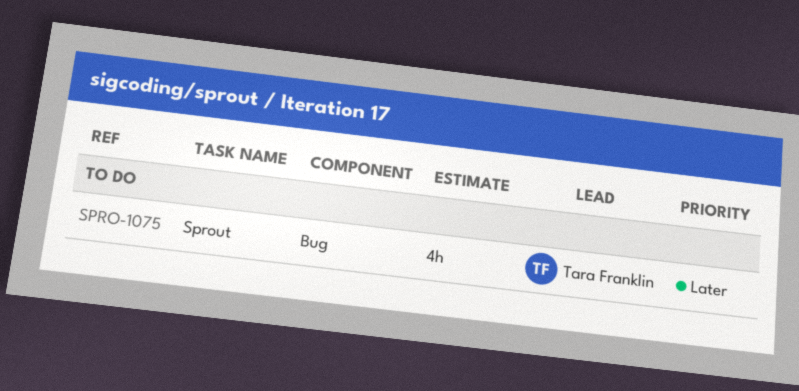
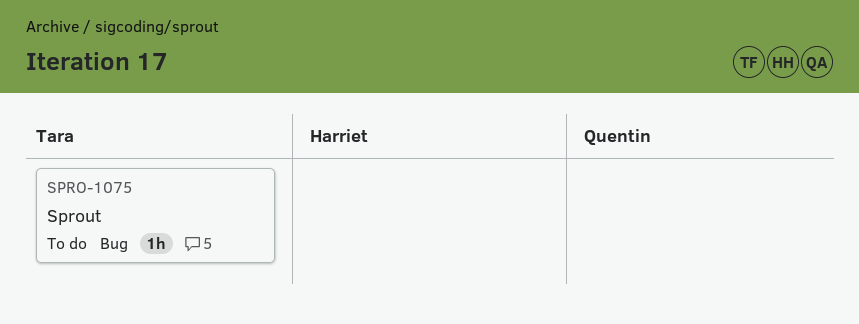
SPRO-1075, estimate: 4h -> 1h

